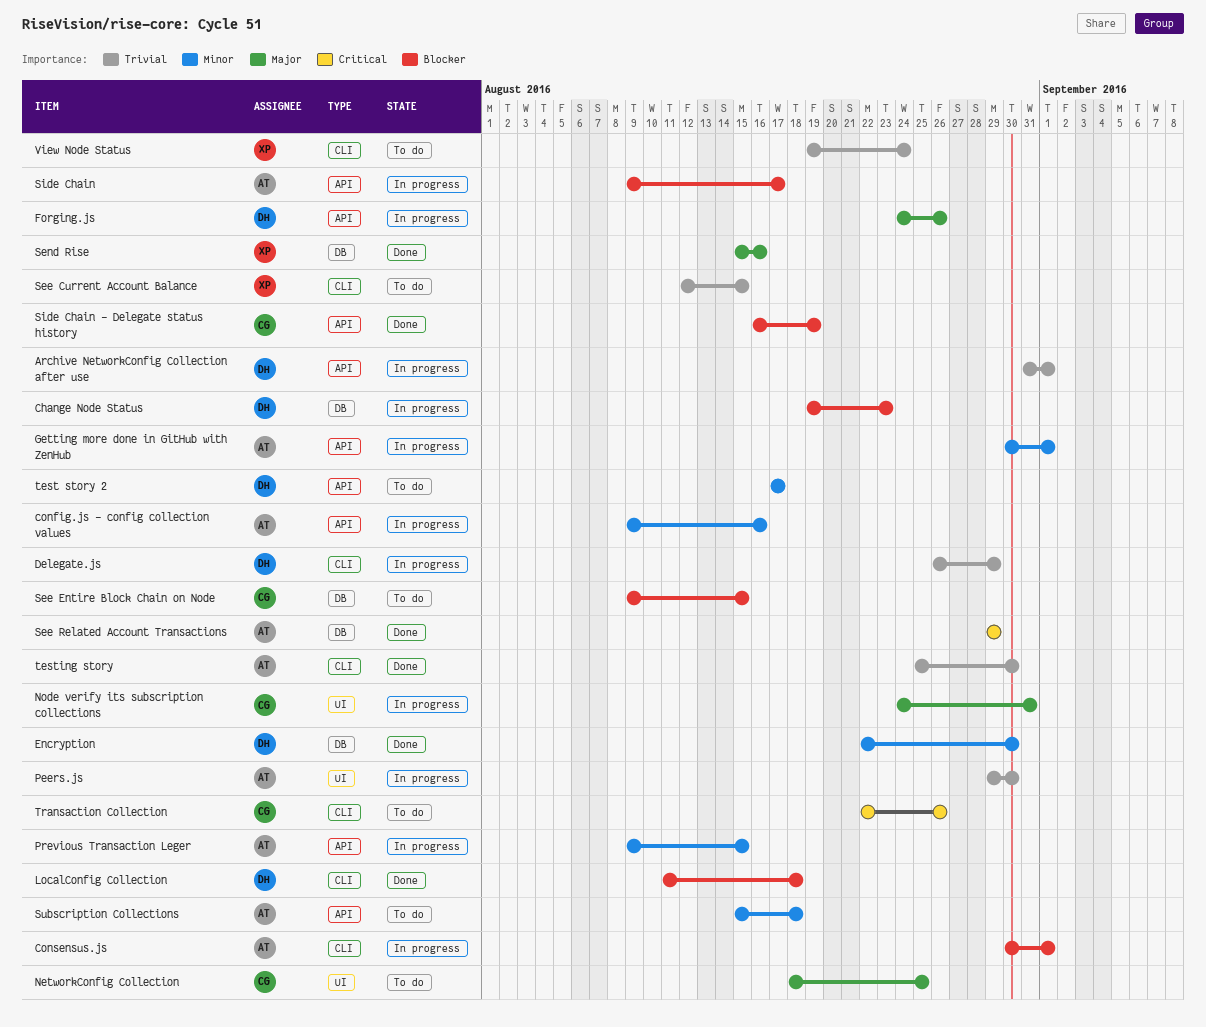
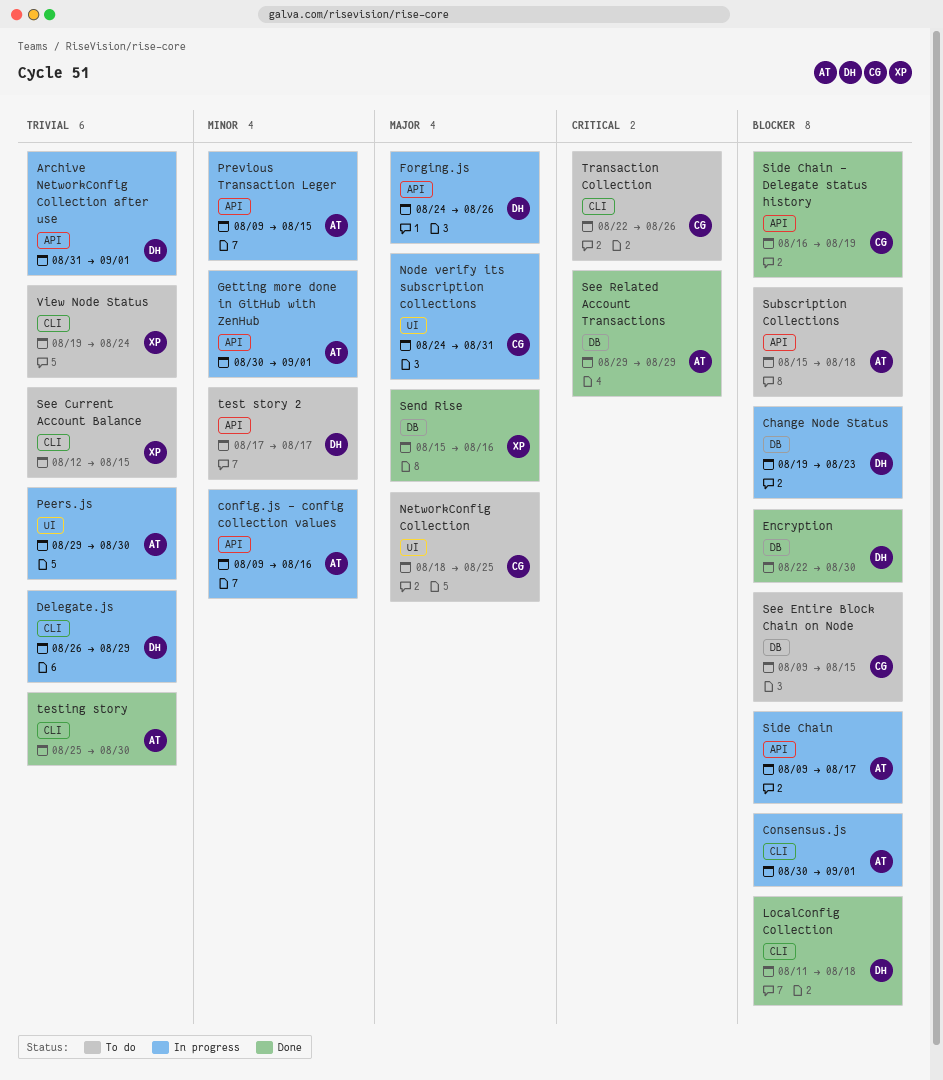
Encryption, priority: Minor -> Blocker
Subscription Collections, priority: Minor -> Blocker

